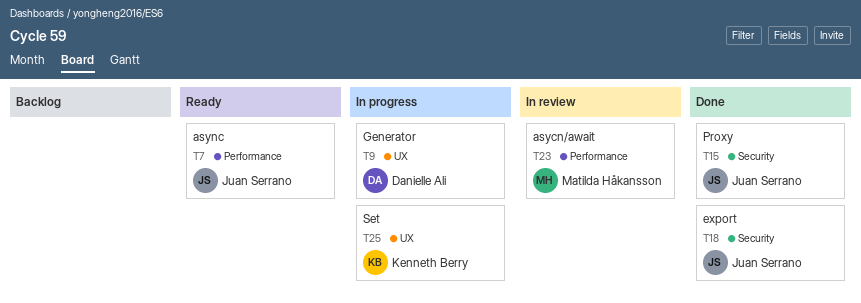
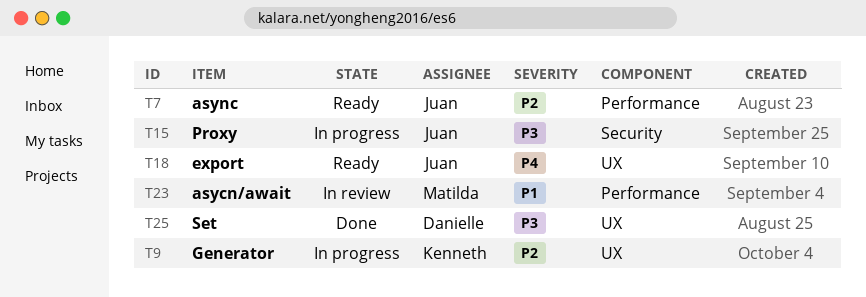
T9, owner: Danielle Ali -> Kenneth Berry
T15, status: Done -> In progress
T18, status: Done -> Ready
T18, label: Security -> UX
T25, status: In progress -> Done
T25, owner: Kenneth Berry -> Danielle Ali

